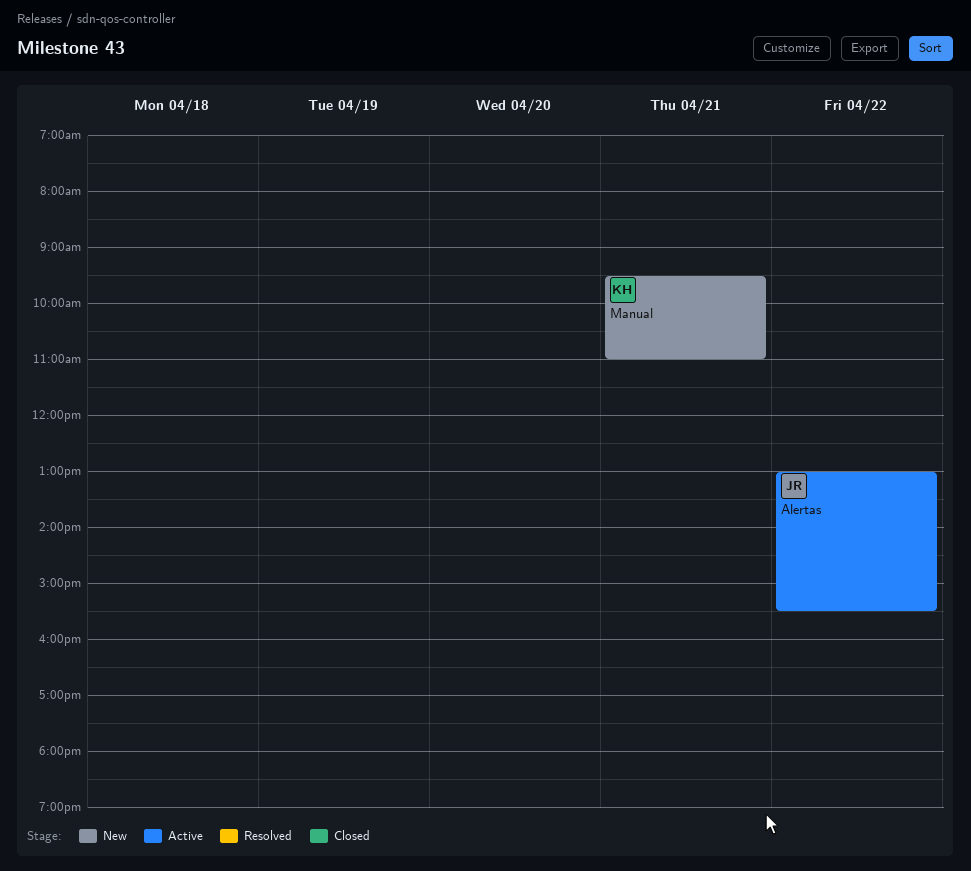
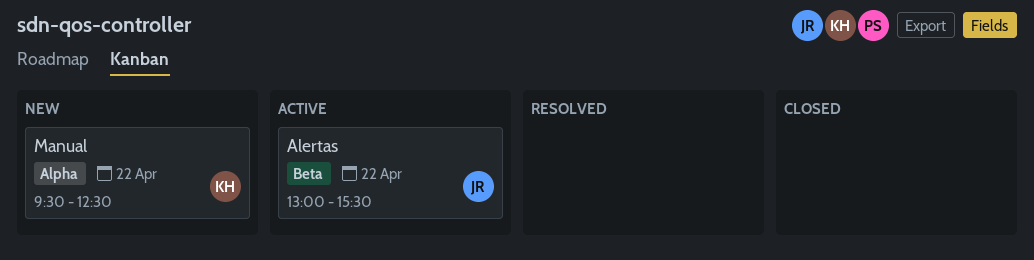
Manual, day: Apr 21 -> Apr 22
Manual, ends: 11:00 -> 12:30

